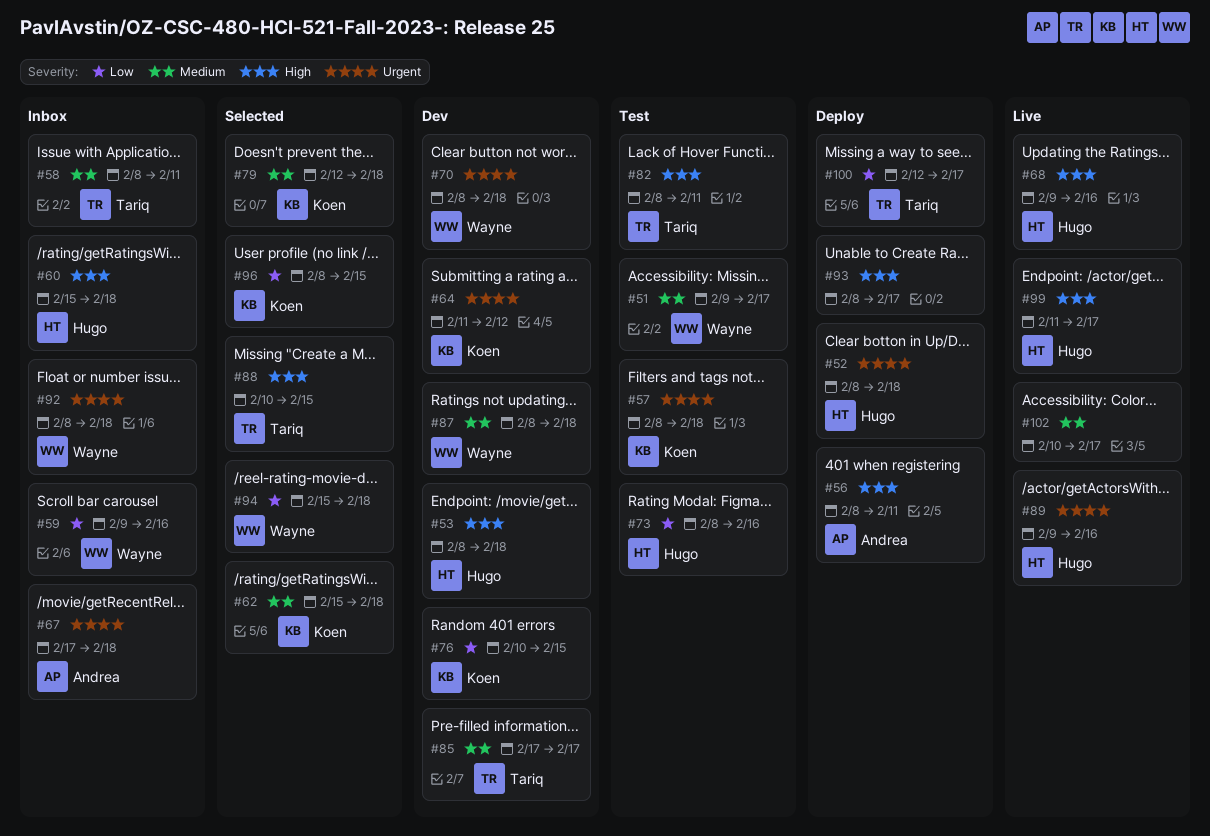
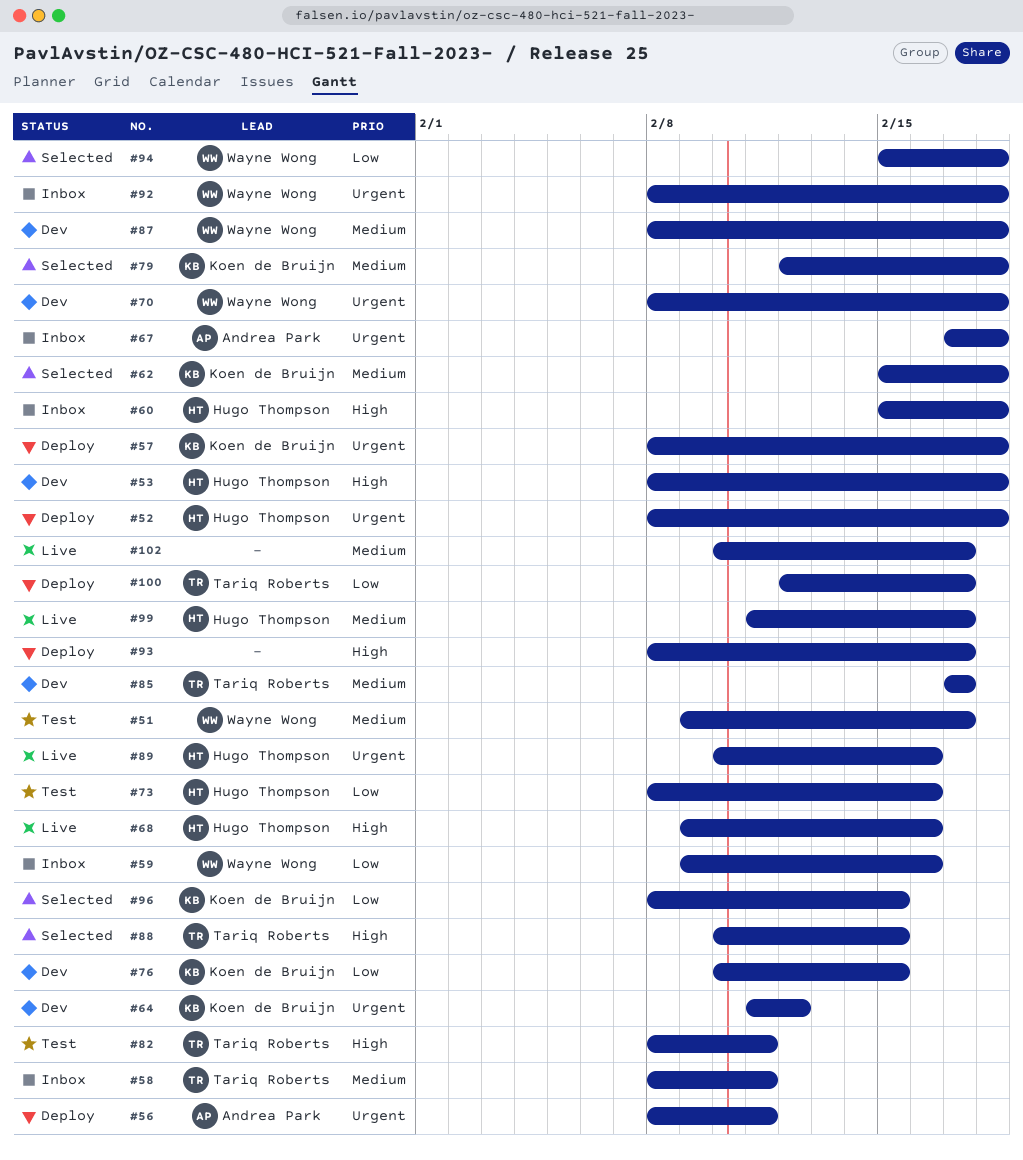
#56, priority: High -> Urgent
#57, status: Test -> Deploy
#89, start: Feb 9 -> Feb 10
#99, priority: High -> Medium

